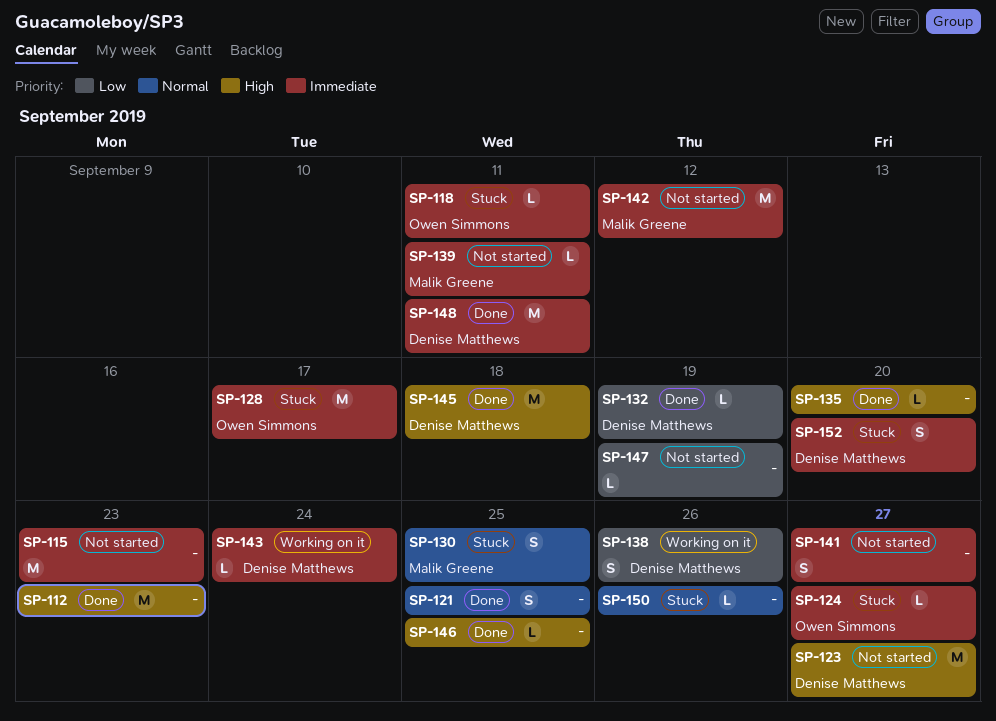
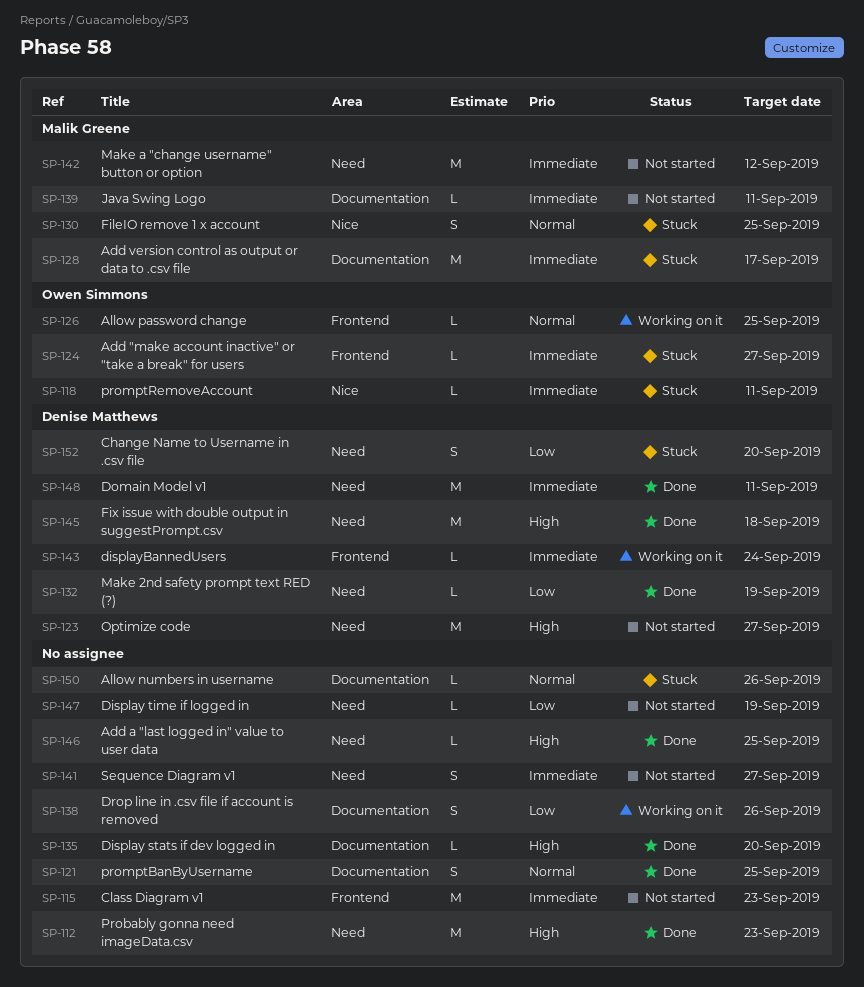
SP-126: none -> present
SP-128, owner: Owen Simmons -> Malik Greene
SP-138, owner: Denise Matthews -> none
SP-152, priority: Immediate -> Low

